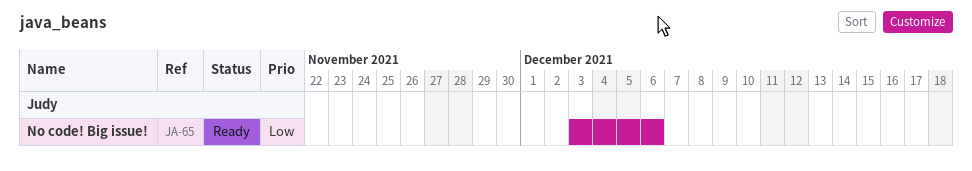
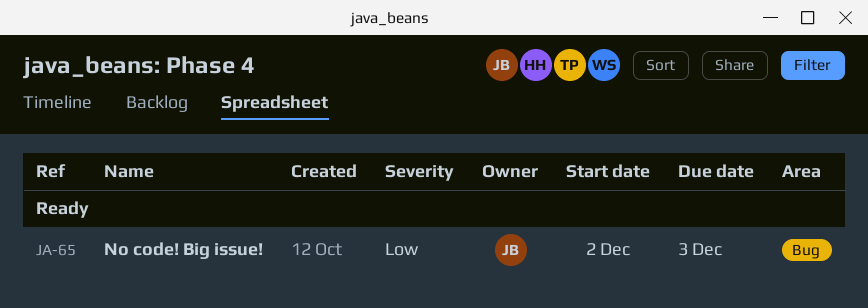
JA-65, start: Dec 3 -> Dec 2
JA-65, due: Dec 6 -> Dec 3

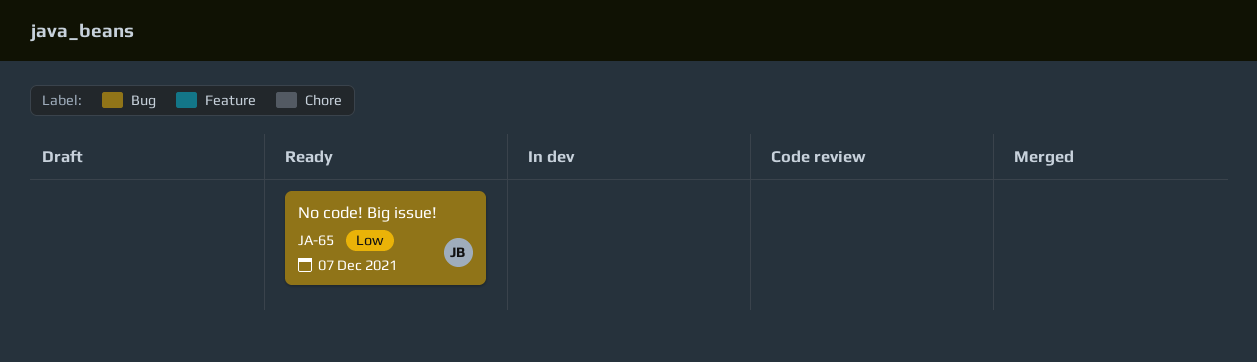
JA-65, due: Dec 3 -> Dec 7

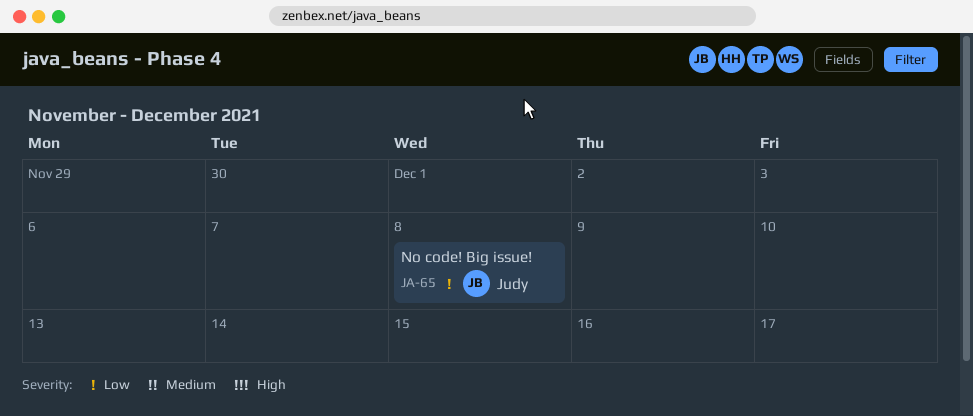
JA-65, due: Dec 7 -> Dec 8

